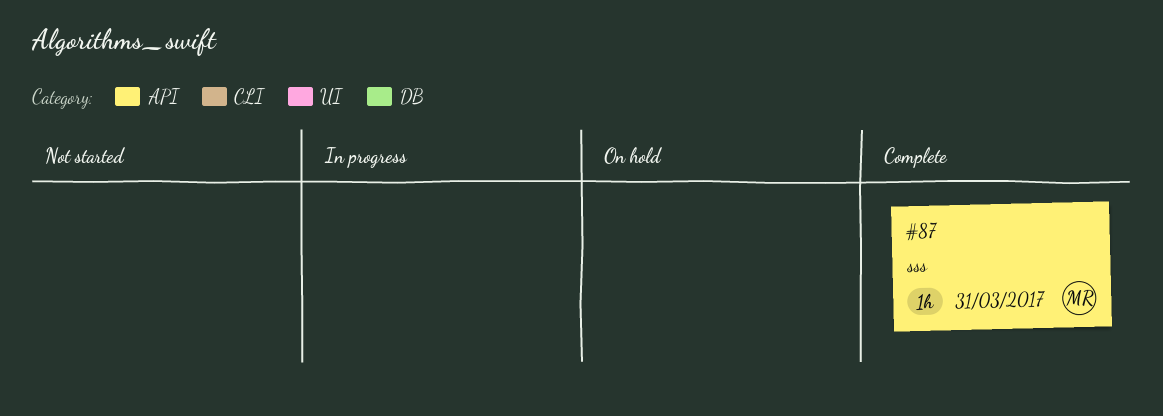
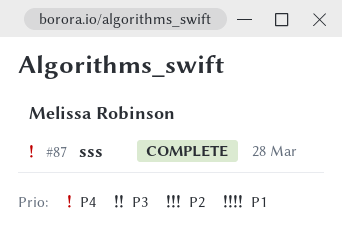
#87, due: Mar 31 -> Mar 28

